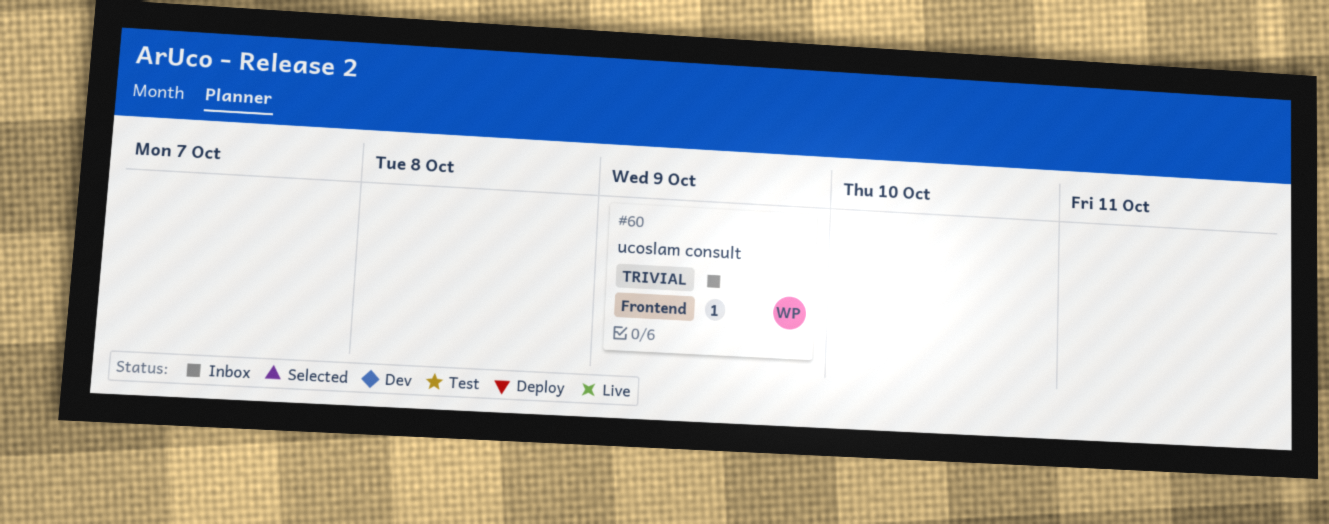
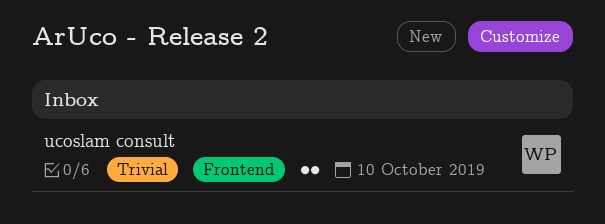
ucoslam consult, estimate: 1 -> 2
ucoslam consult, due: Oct 9 -> Oct 10

